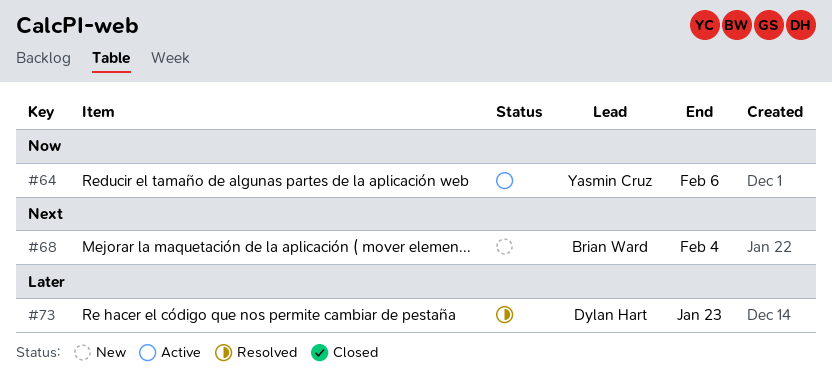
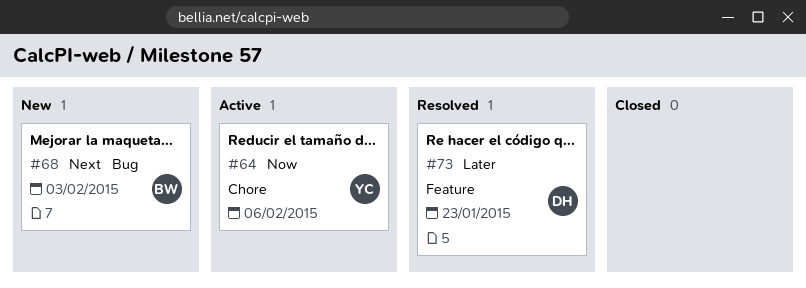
#68, due: Feb 4 -> Feb 3

